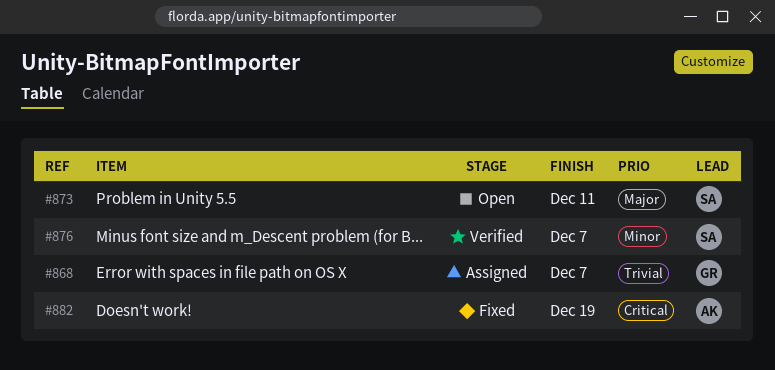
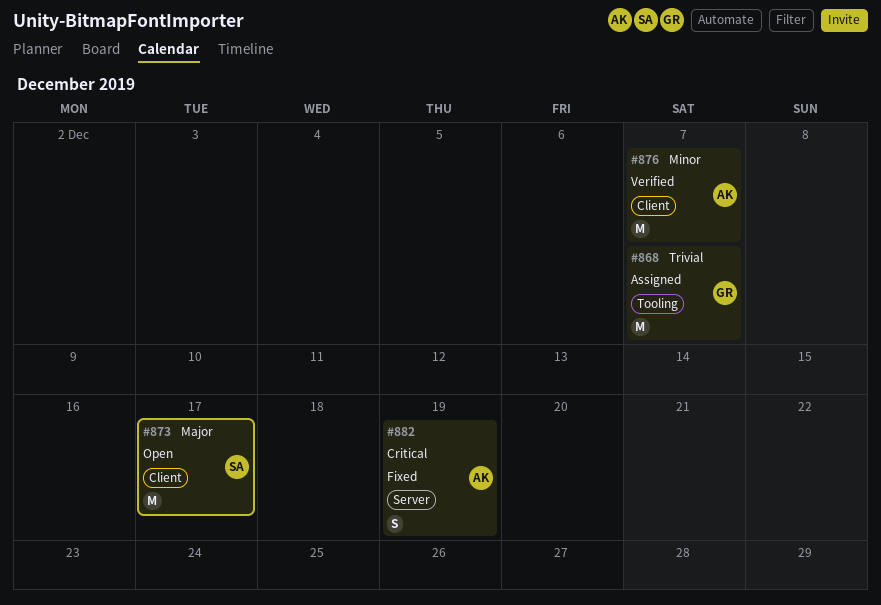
#873, due: Dec 11 -> Dec 17
#876, owner: SA -> AK

